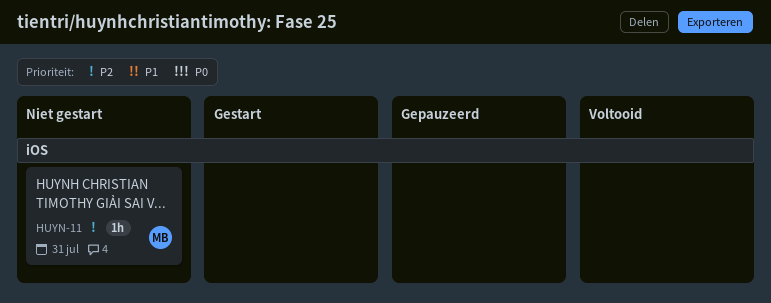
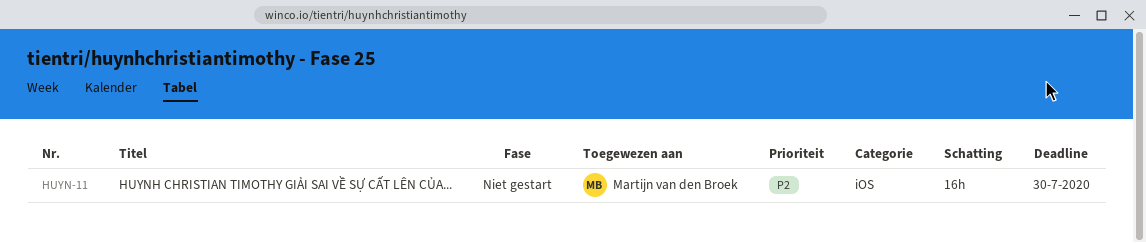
HUYN-11, estimate: 1h -> 16h
HUYN-11, due: Jul 31 -> Jul 30

